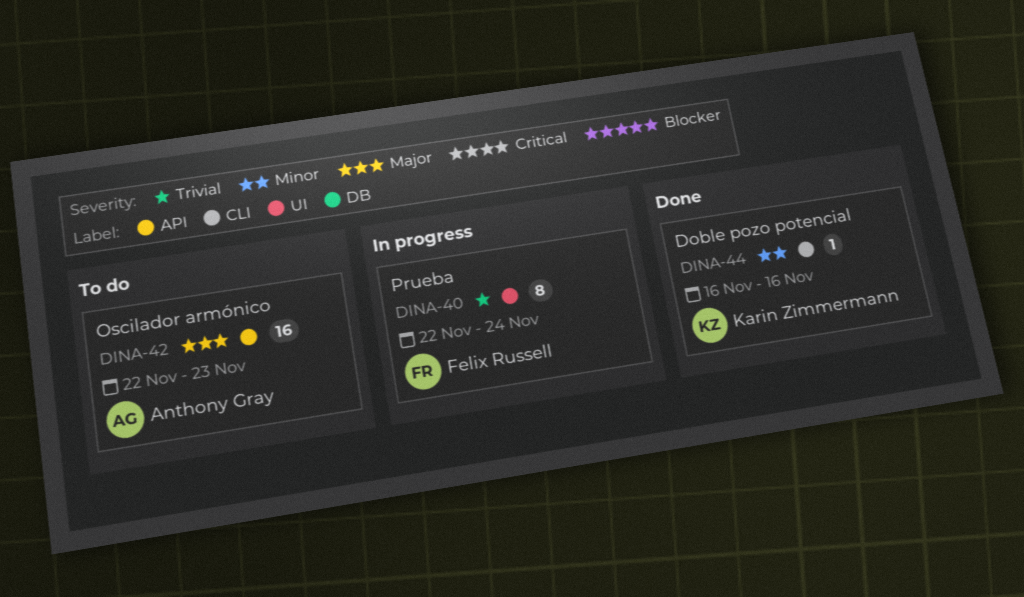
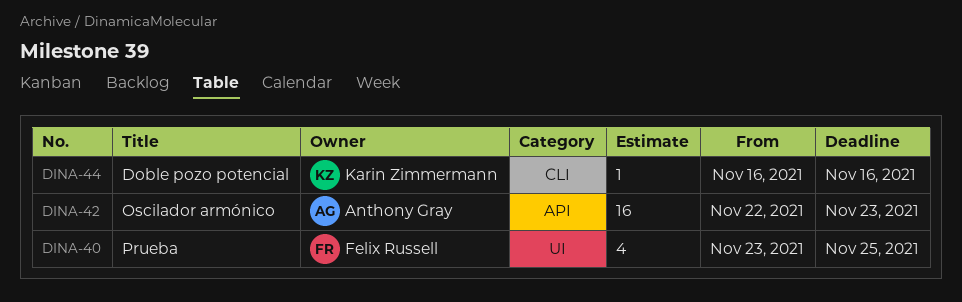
DINA-40, estimate: 8 -> 4
DINA-40, start: Nov 22 -> Nov 23
DINA-40, due: Nov 24 -> Nov 25

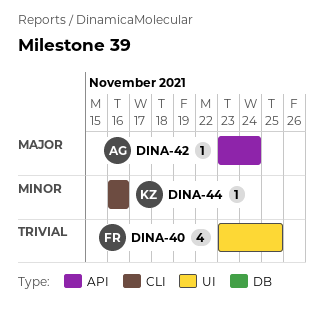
DINA-42, estimate: 16 -> 1
DINA-42, start: Nov 22 -> Nov 23
DINA-42, due: Nov 23 -> Nov 24

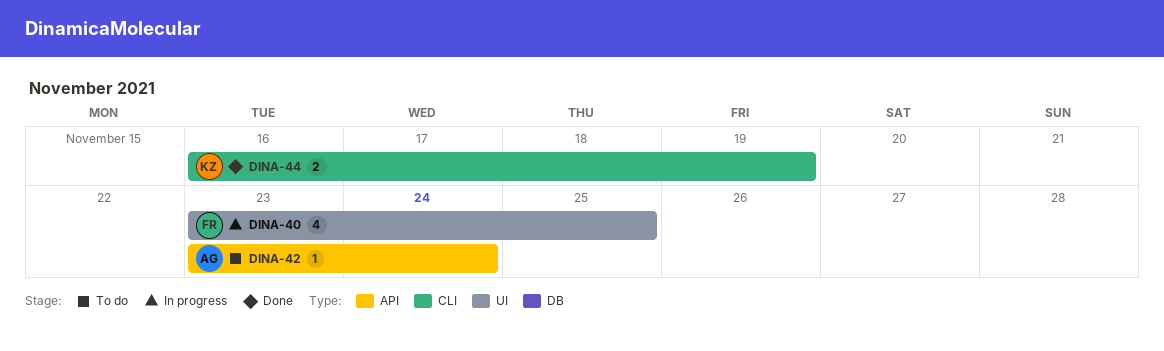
DINA-44, estimate: 1 -> 2
DINA-44, due: Nov 16 -> Nov 19

